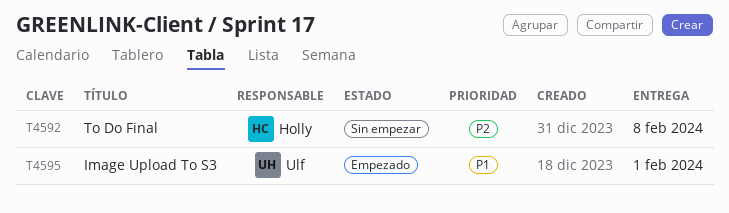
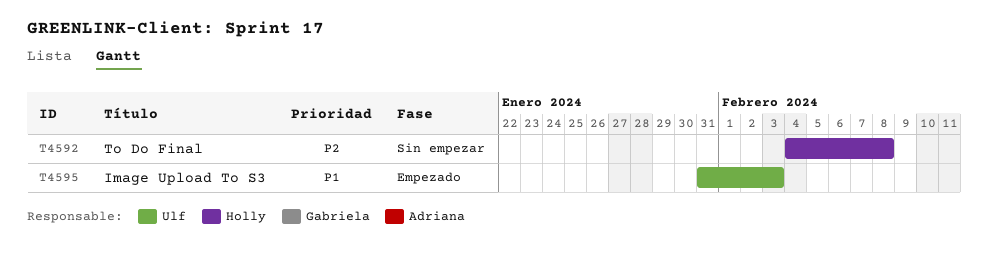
T4595, due: Feb 1 -> Feb 3

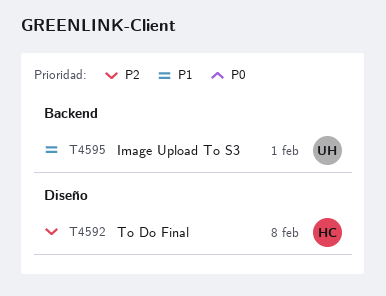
T4595, due: Feb 3 -> Feb 1

